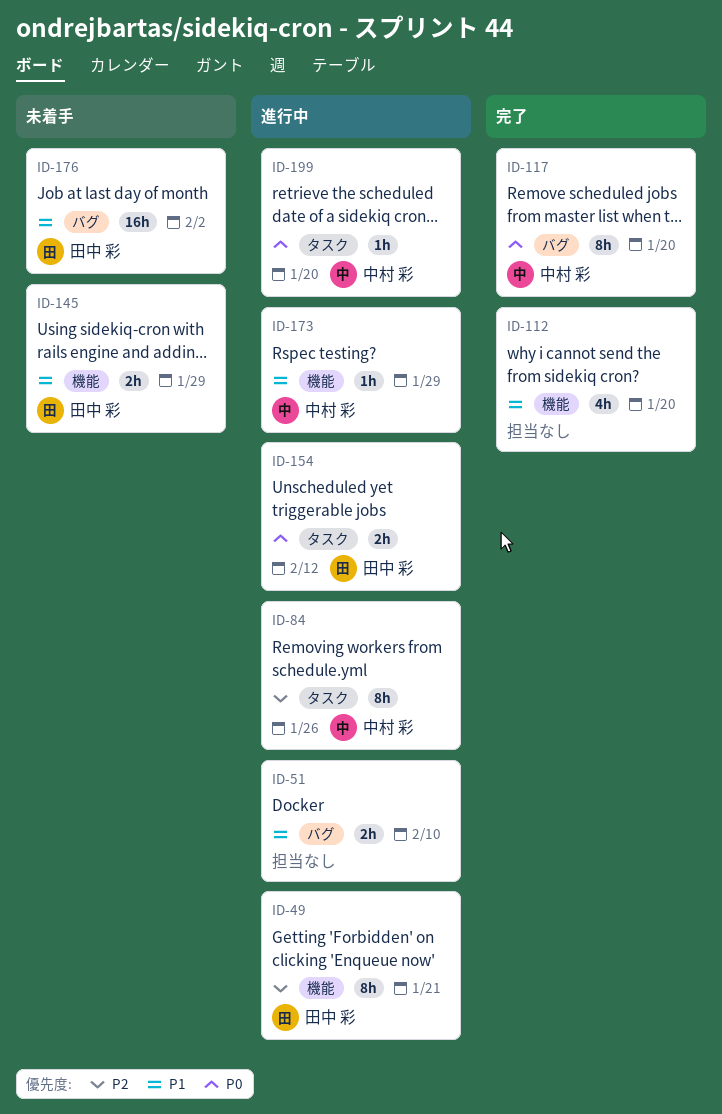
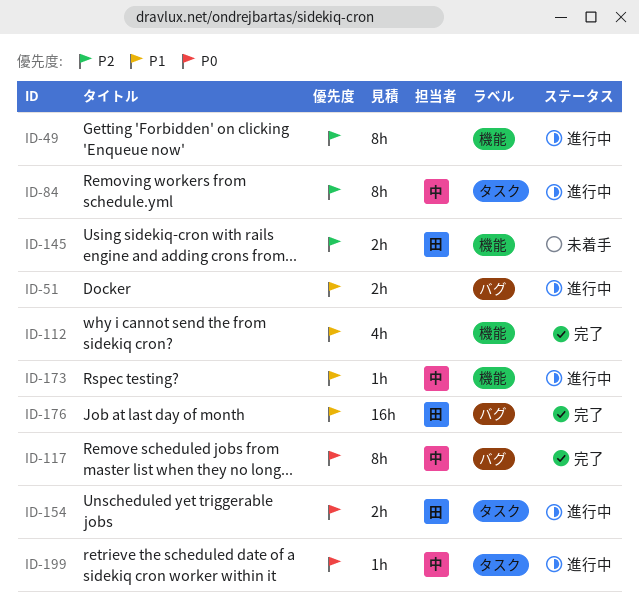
ID-49, owner: 田中 彩 -> none
ID-145, priority: P1 -> P2
ID-176, status: 未着手 -> 完了

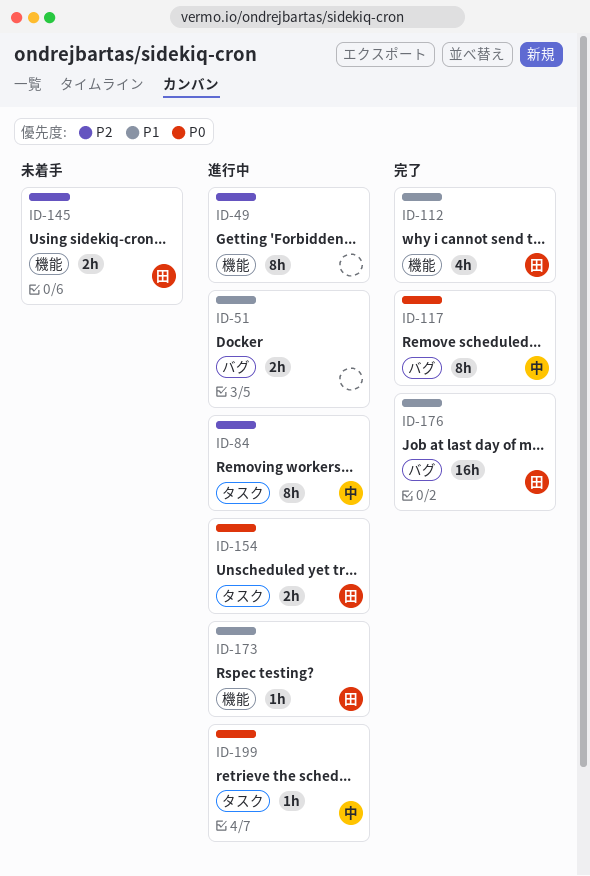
ID-112, owner: none -> 田
ID-173, owner: 中 -> 田

